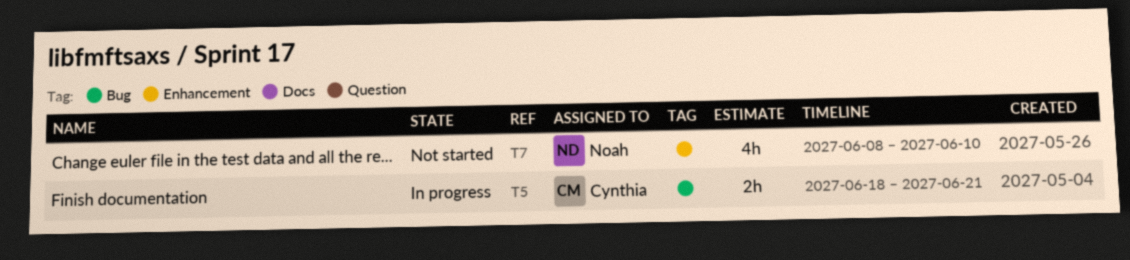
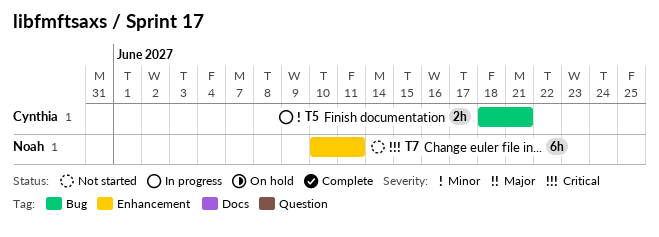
T7, estimate: 4h -> 6h
T7, start: Jun 8 -> Jun 10
T7, due: Jun 10 -> Jun 11

